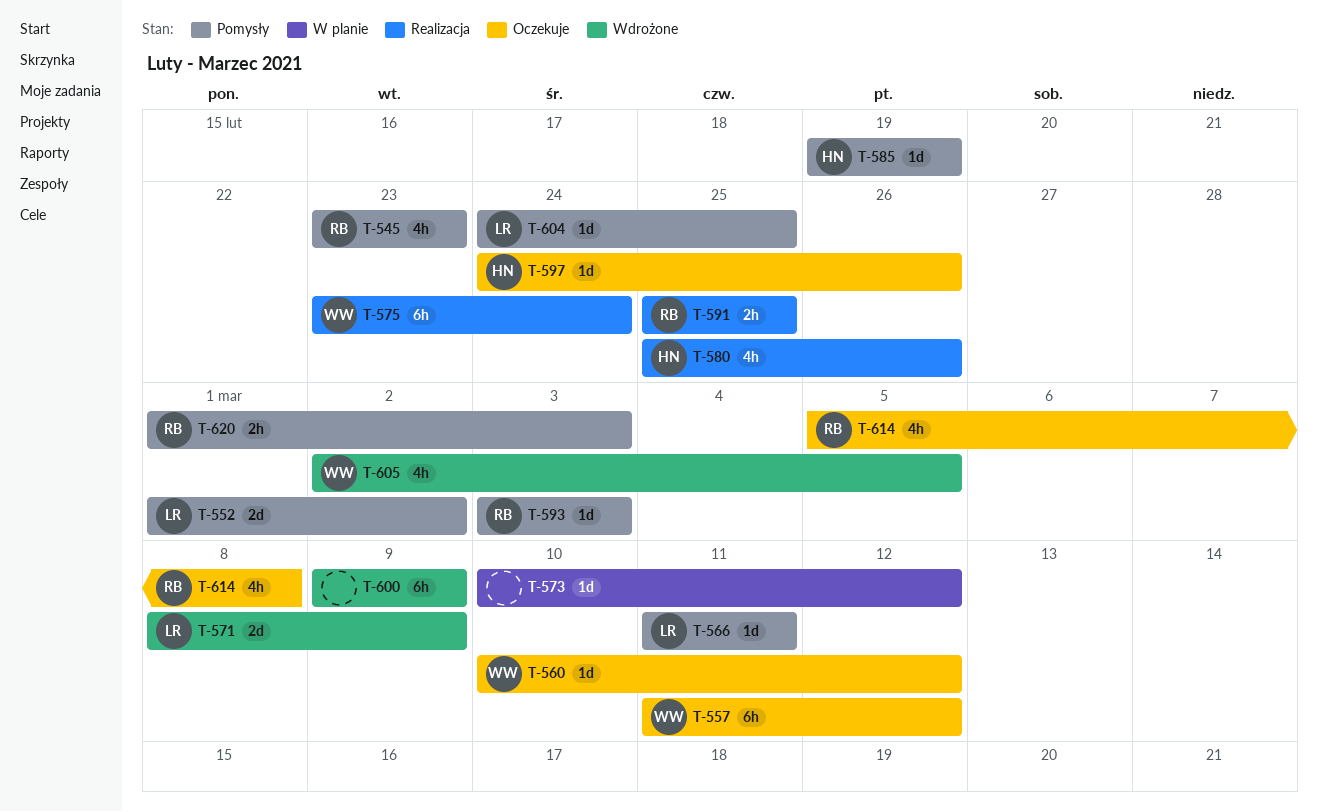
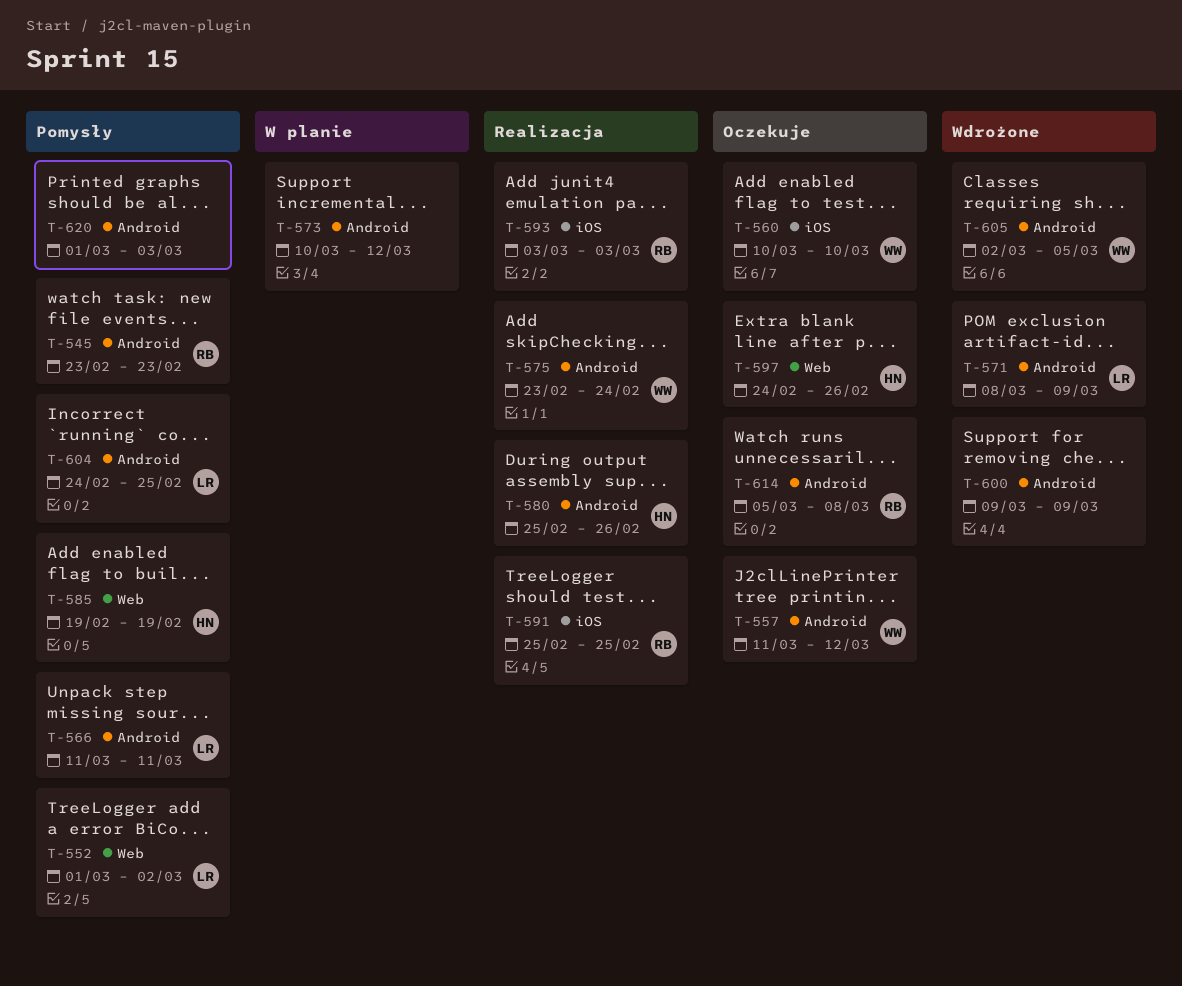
T-560, due: Mar 12 -> Mar 10
T-593, status: Pomysły -> Realizacja
T-620, owner: RB -> none

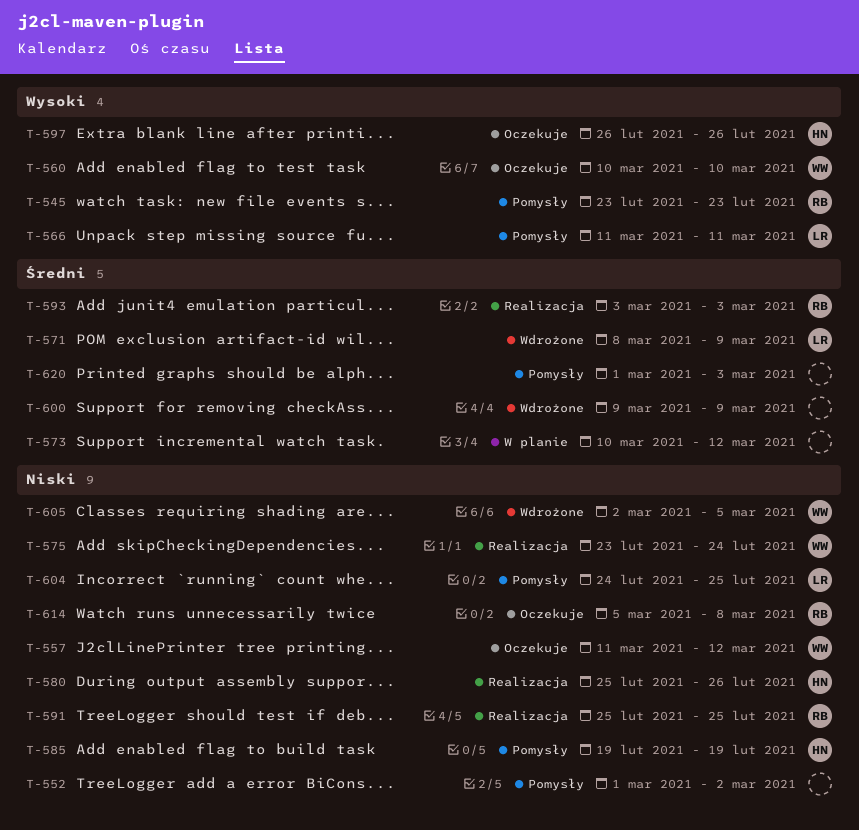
T-552, owner: LR -> none
T-597, start: Feb 24 -> Feb 26

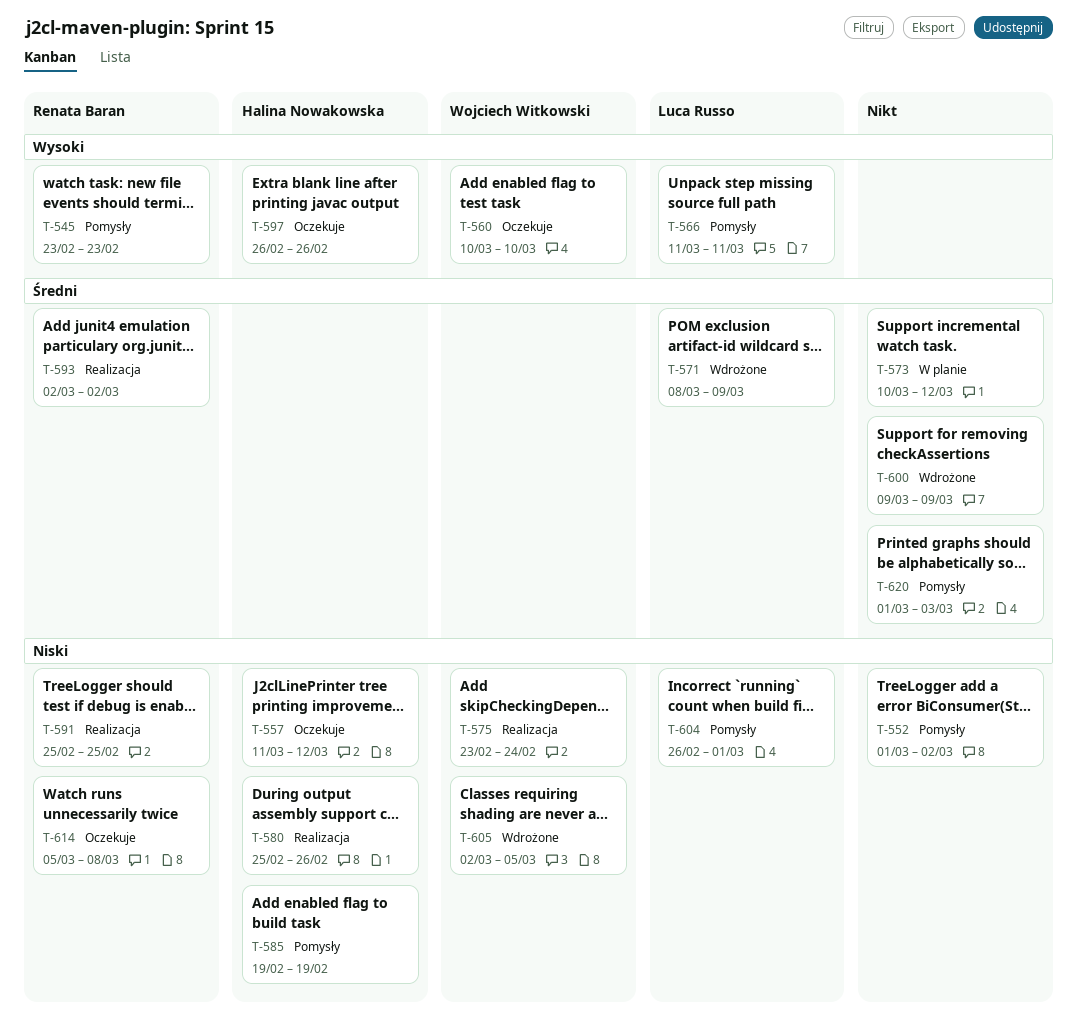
T-557, owner: Wojciech Witkowski -> Halina Nowakowska
T-593, start: Mar 3 -> Mar 2
T-593, due: Mar 3 -> Mar 2
T-604, start: Feb 24 -> Feb 26
T-604, due: Feb 25 -> Mar 1

